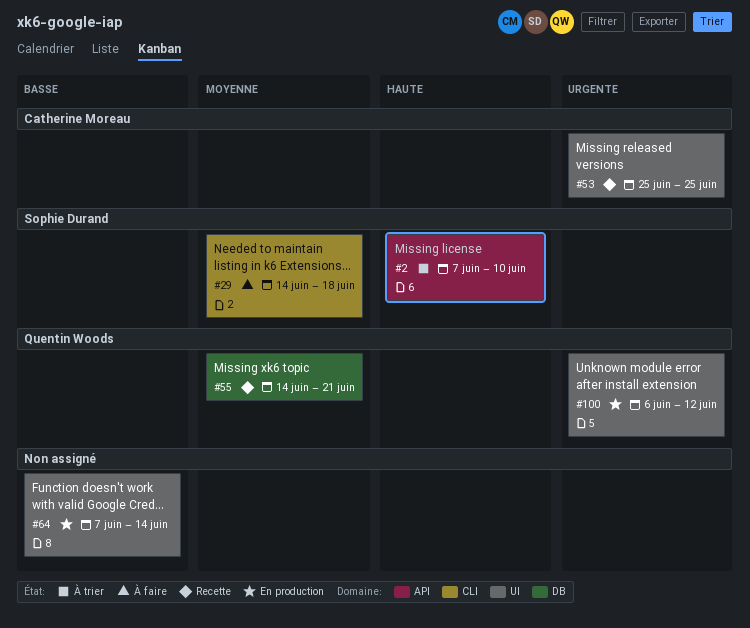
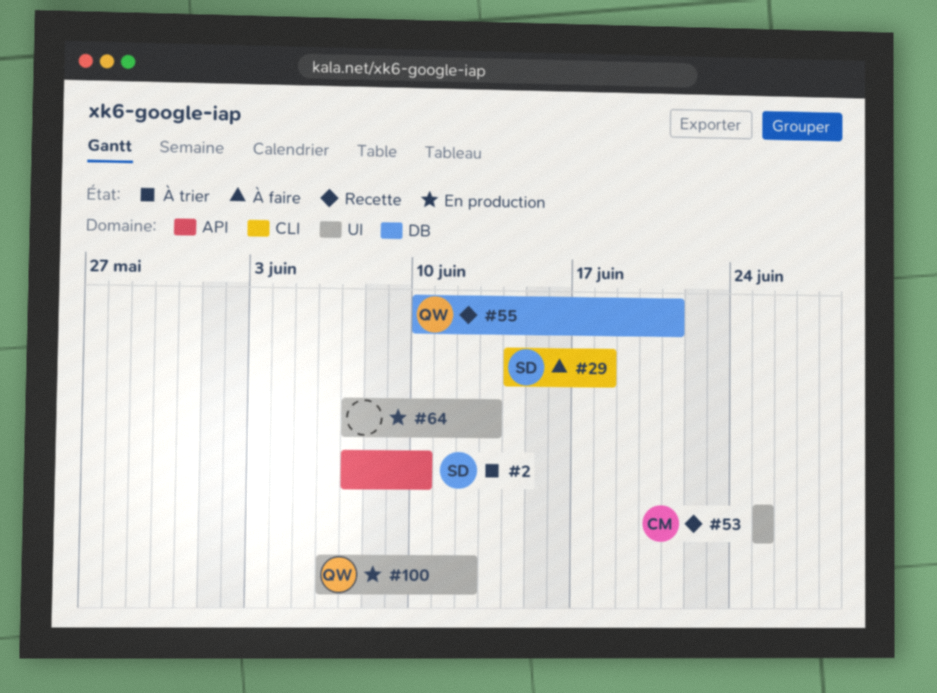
#55, start: Jun 14 -> Jun 10
#64, due: Jun 14 -> Jun 13

